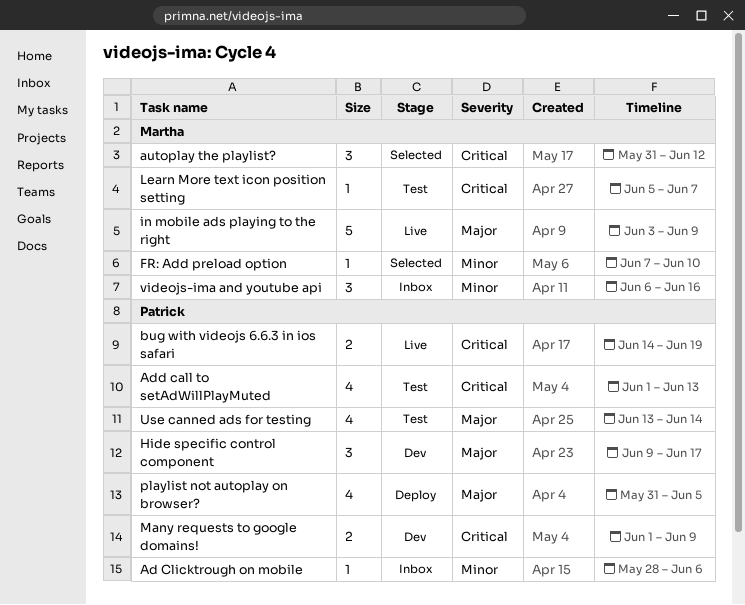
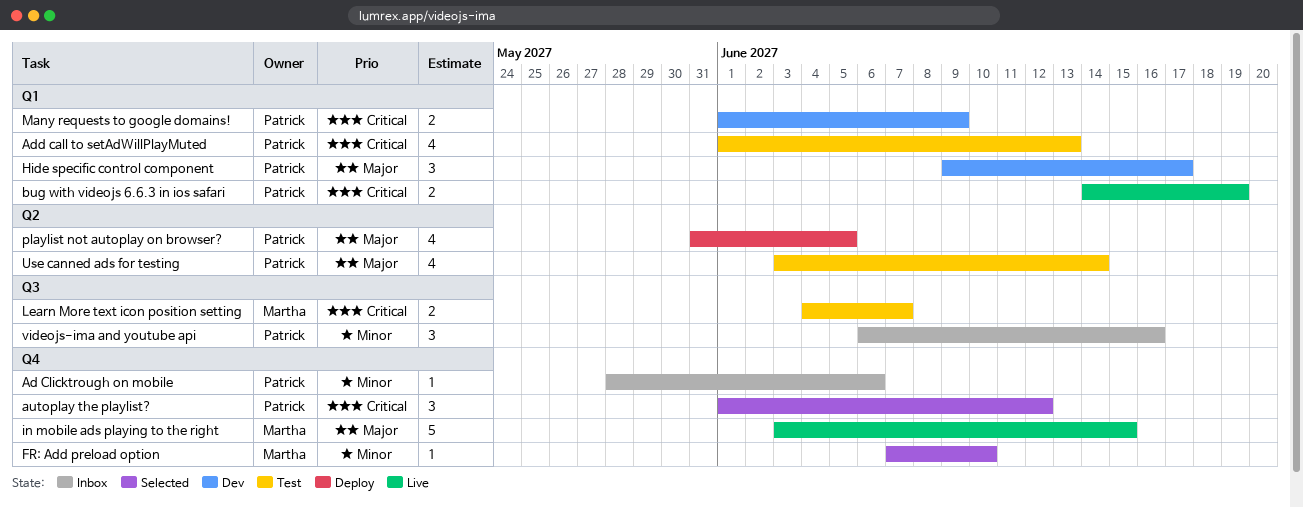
autoplay the playlist?, owner: Martha -> Patrick
autoplay the playlist?, start: May 31 -> Jun 1
in mobile ads playing to the right, due: Jun 9 -> Jun 15
Learn More text icon position setting, estimate: 1 -> 2
Learn More text icon position setting, start: Jun 5 -> Jun 4
Use canned ads for testing, start: Jun 13 -> Jun 3
videojs-ima and youtube api, owner: Martha -> Patrick

